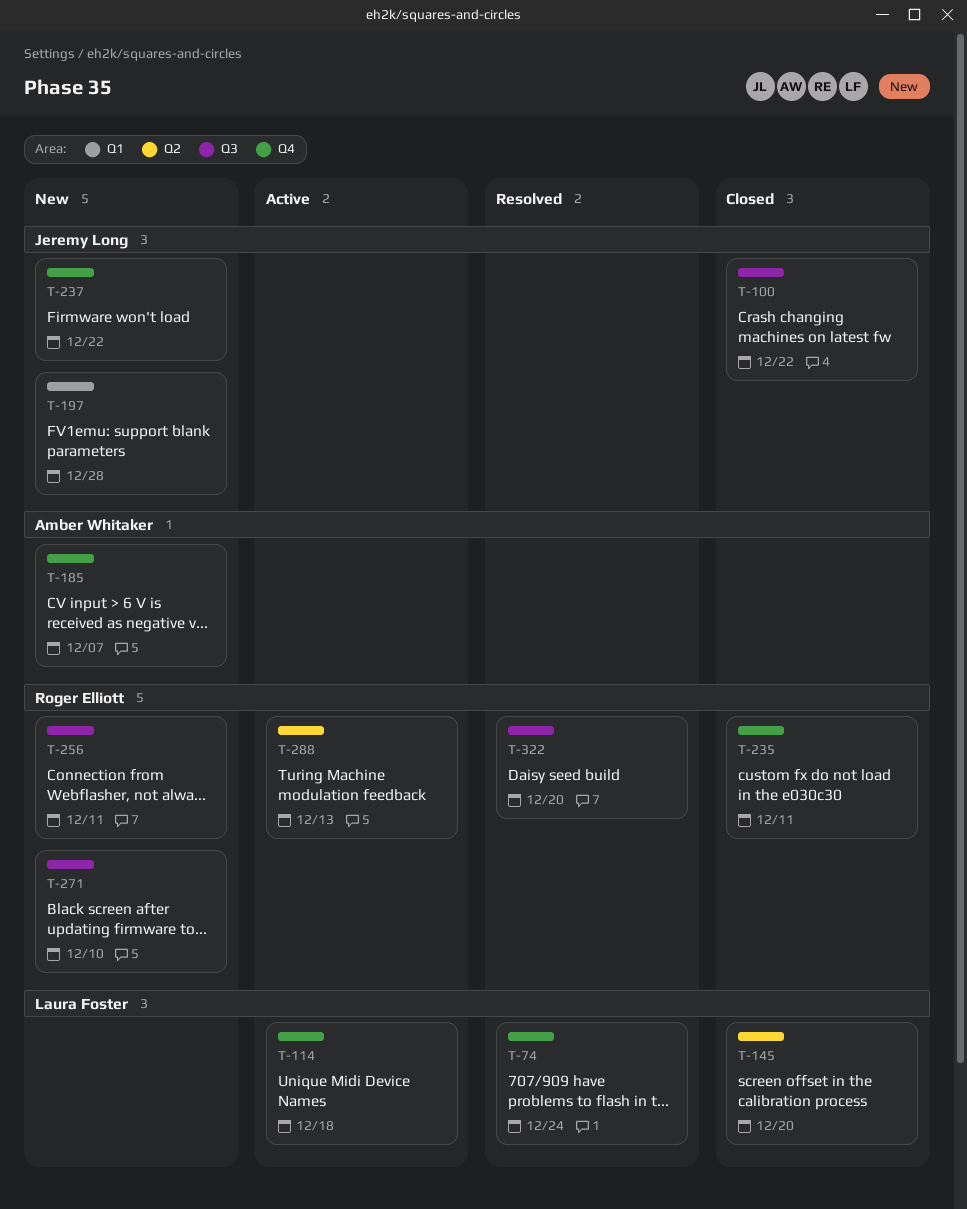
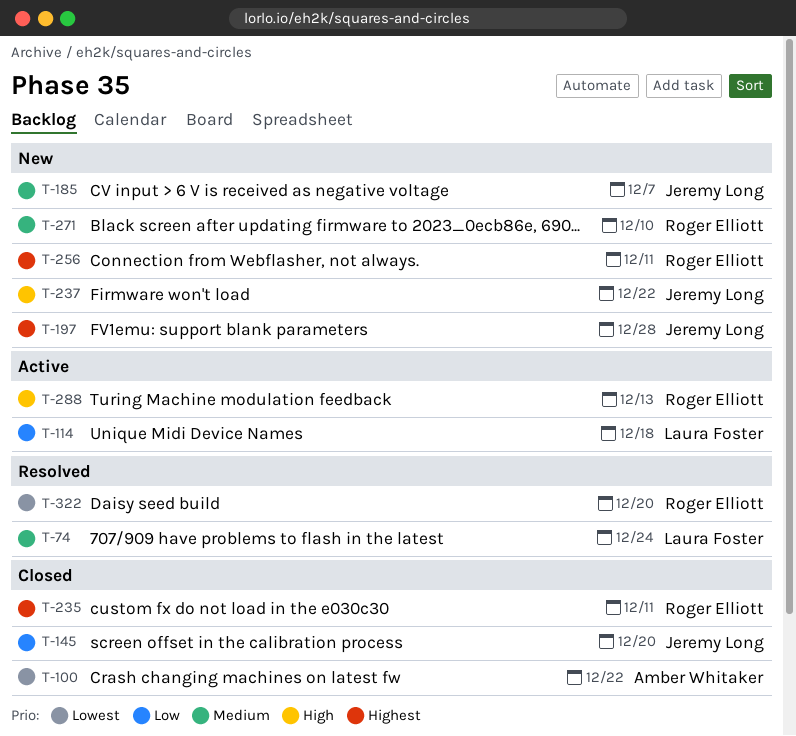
T-100, owner: Jeremy Long -> Amber Whitaker
T-145, owner: Laura Foster -> Jeremy Long
T-185, owner: Amber Whitaker -> Jeremy Long

